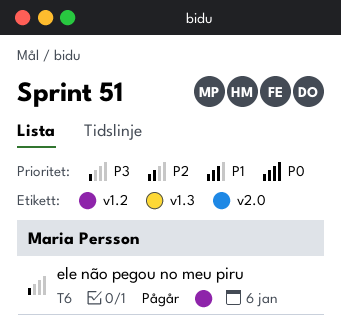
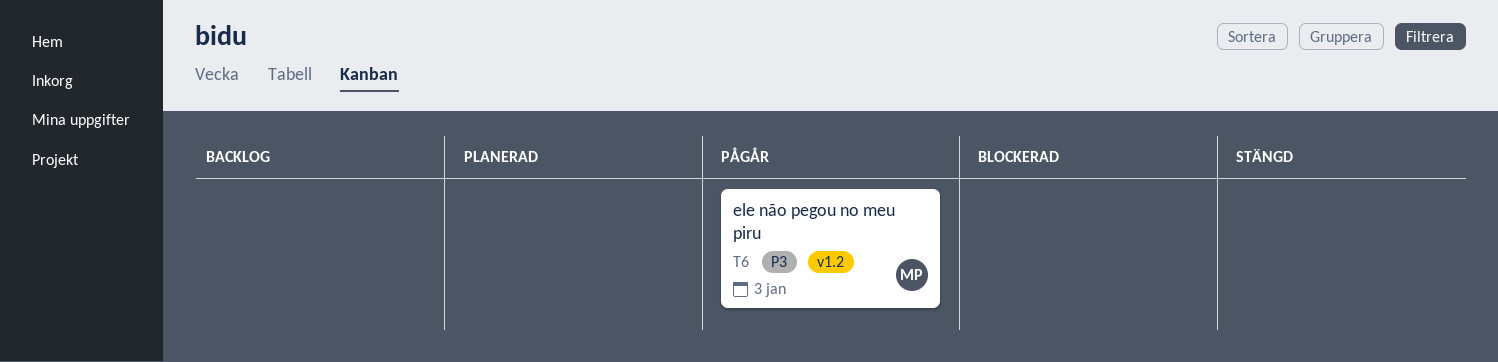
T6, due: Jan 6 -> Jan 3

